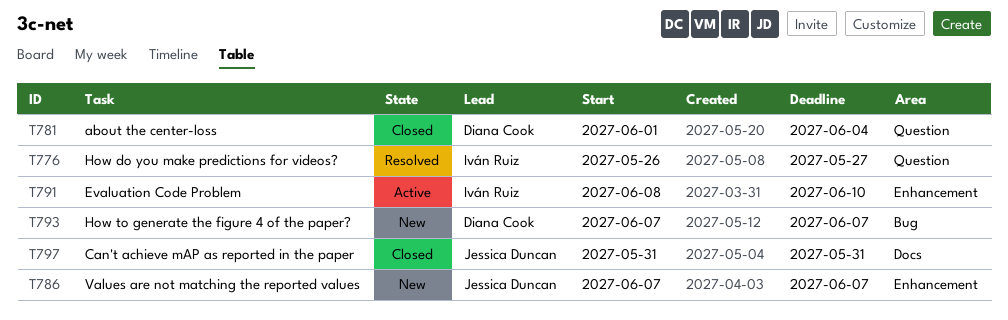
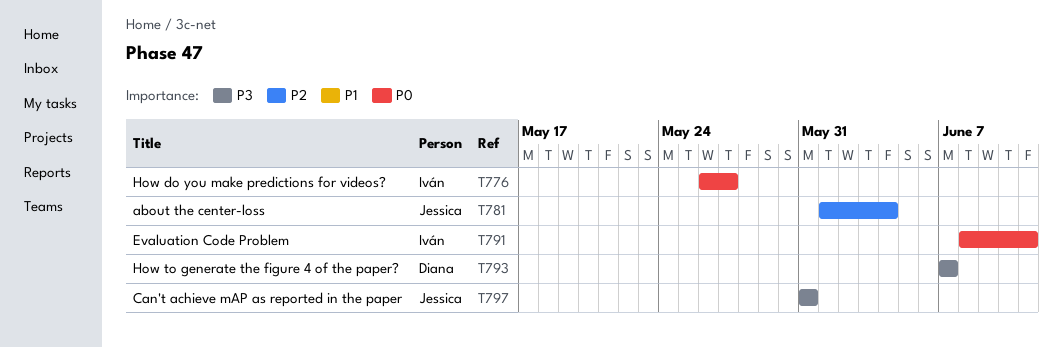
T781, owner: Diana Cook -> Jessica Duncan
T786: present -> none
T791, due: Jun 10 -> Jun 11

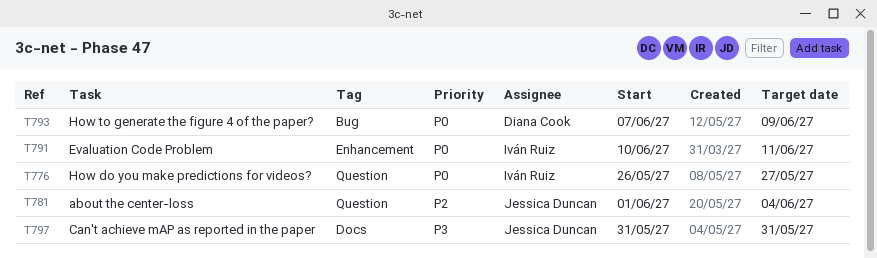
T791, start: Jun 8 -> Jun 10
T793, priority: P3 -> P0
T793, due: Jun 7 -> Jun 9

